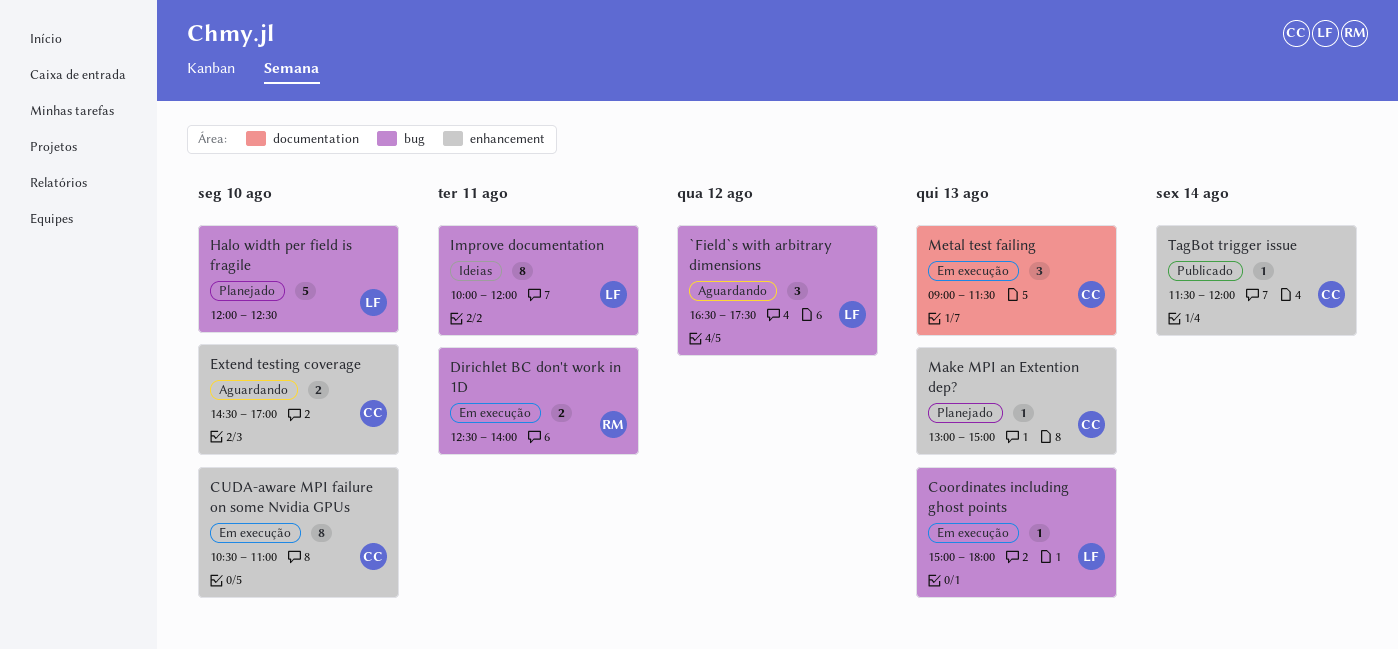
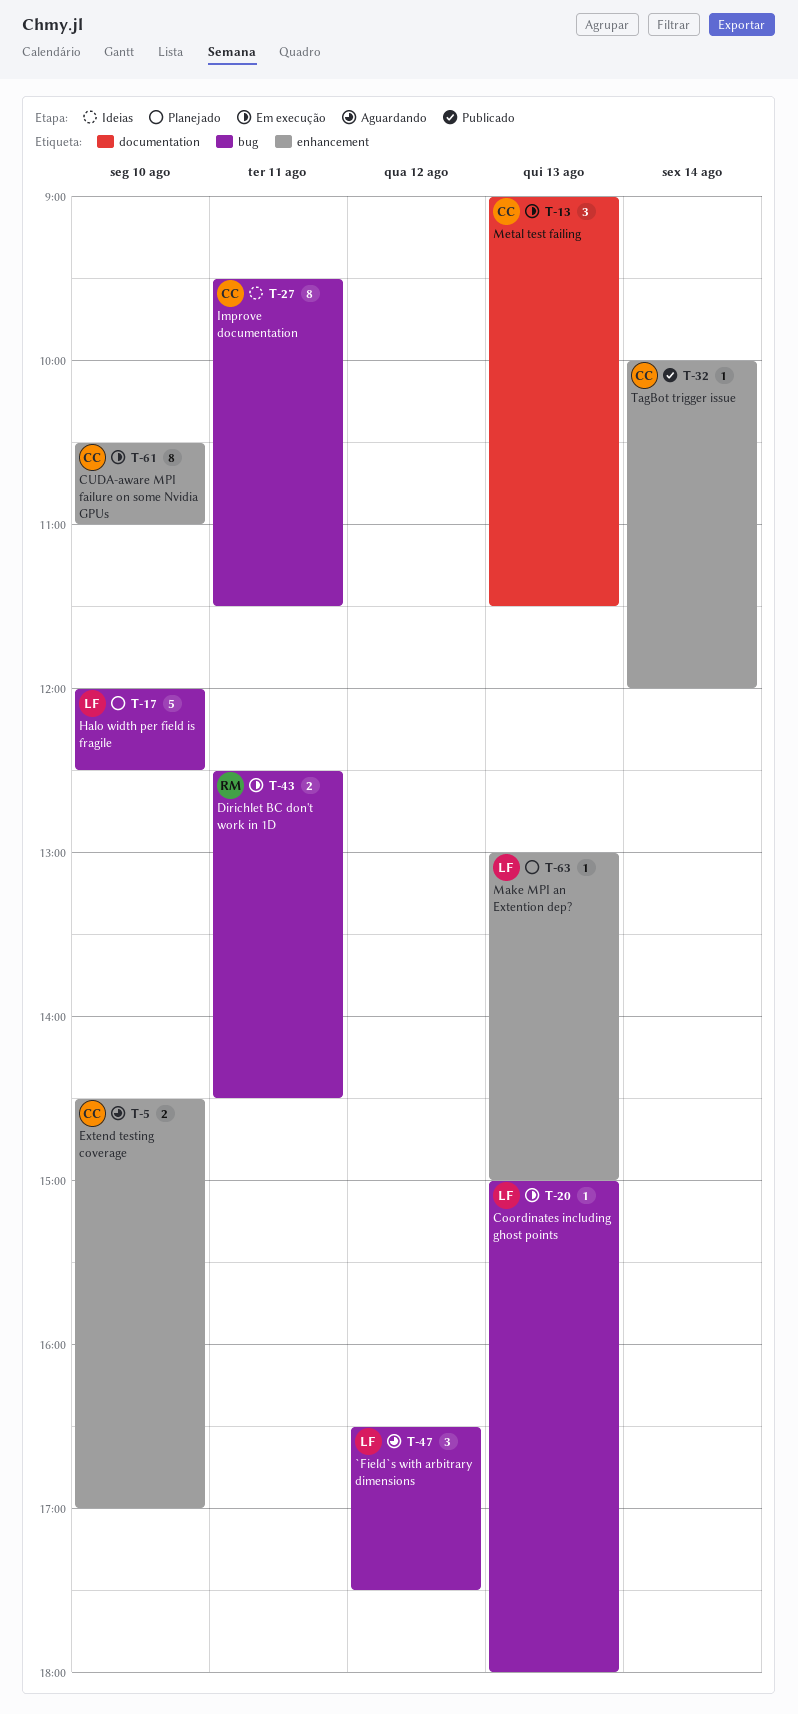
Dirichlet BC don't work in 1D, ends: 14:00 -> 14:30
Improve documentation, owner: LF -> CC
Improve documentation, begins: 10:00 -> 09:30
Improve documentation, ends: 12:00 -> 11:30
Make MPI an Extention dep?, owner: CC -> LF
TagBot trigger issue, begins: 11:30 -> 10:00

